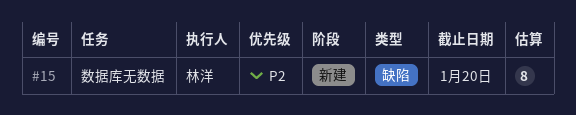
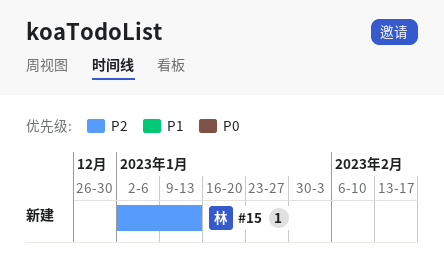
#15, estimate: 8 -> 1
#15, due: Jan 20 -> Jan 13

